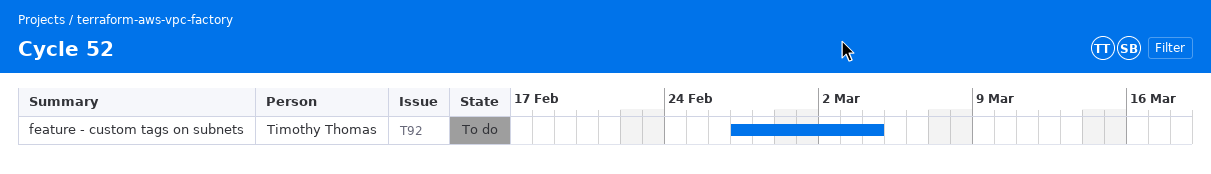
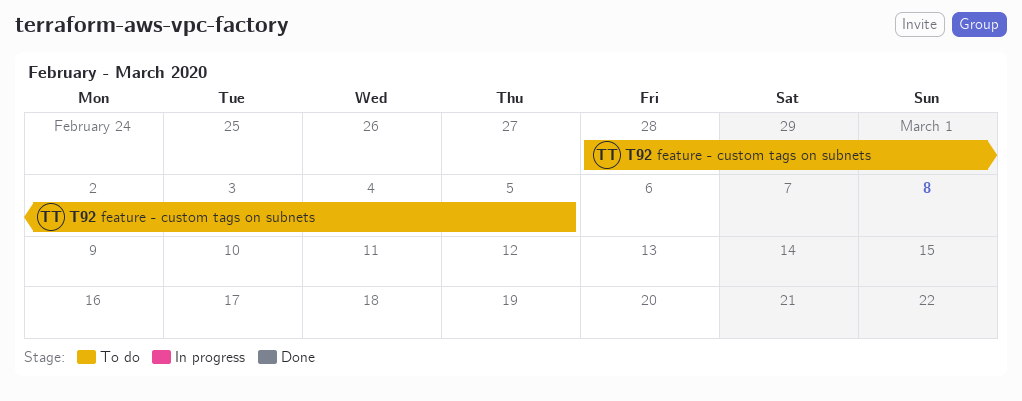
T92, start: Feb 27 -> Feb 28
T92, due: Mar 4 -> Mar 5

